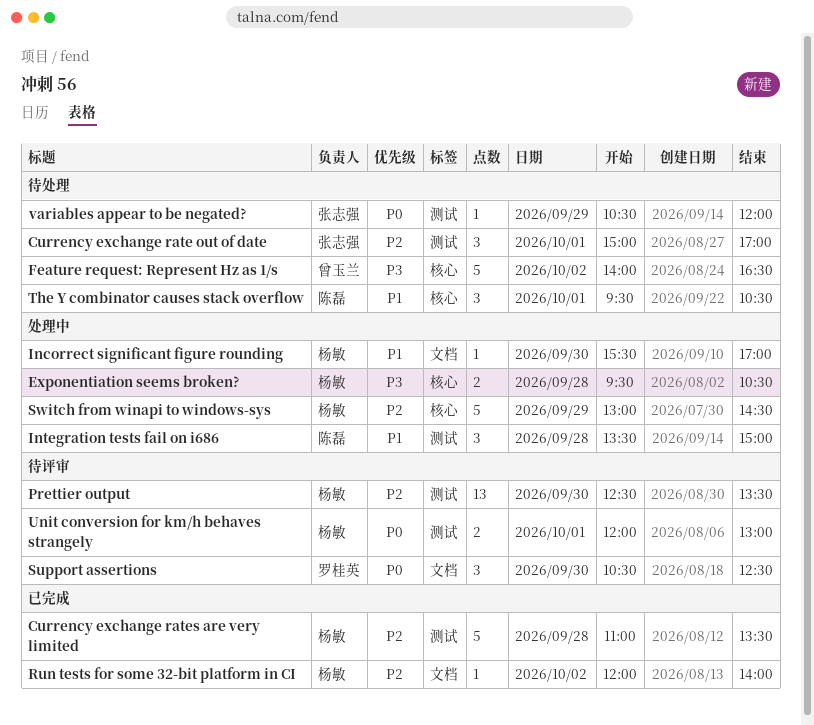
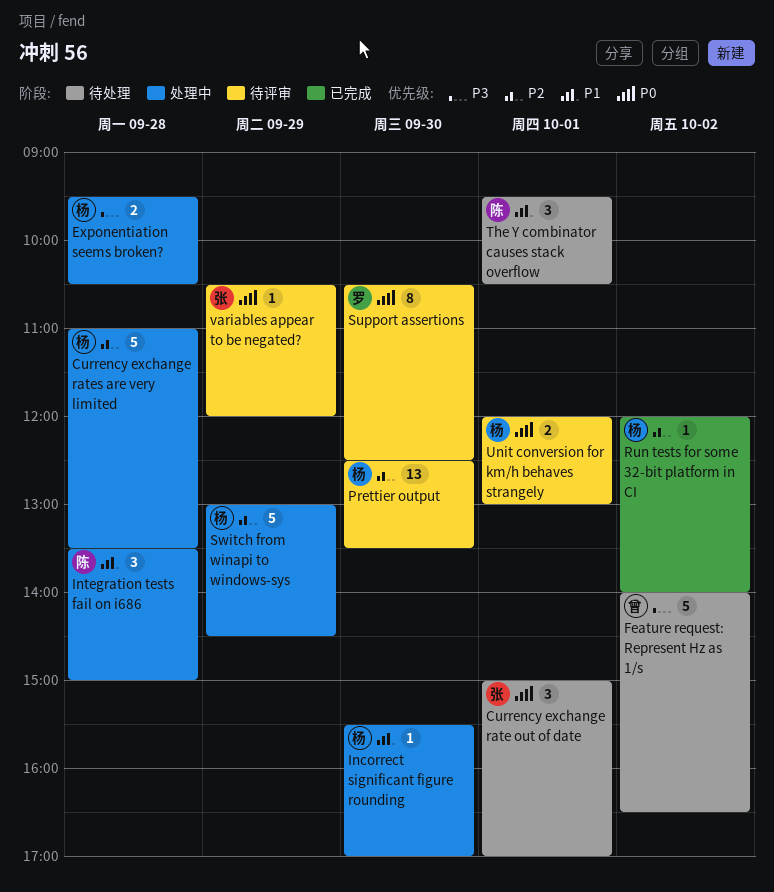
Currency exchange rate out of date, priority: P2 -> P0
Currency exchange rates are very limited, status: 已完成 -> 处理中
Support assertions, estimate: 3 -> 8
variables appear to be negated?, status: 待处理 -> 待评审

